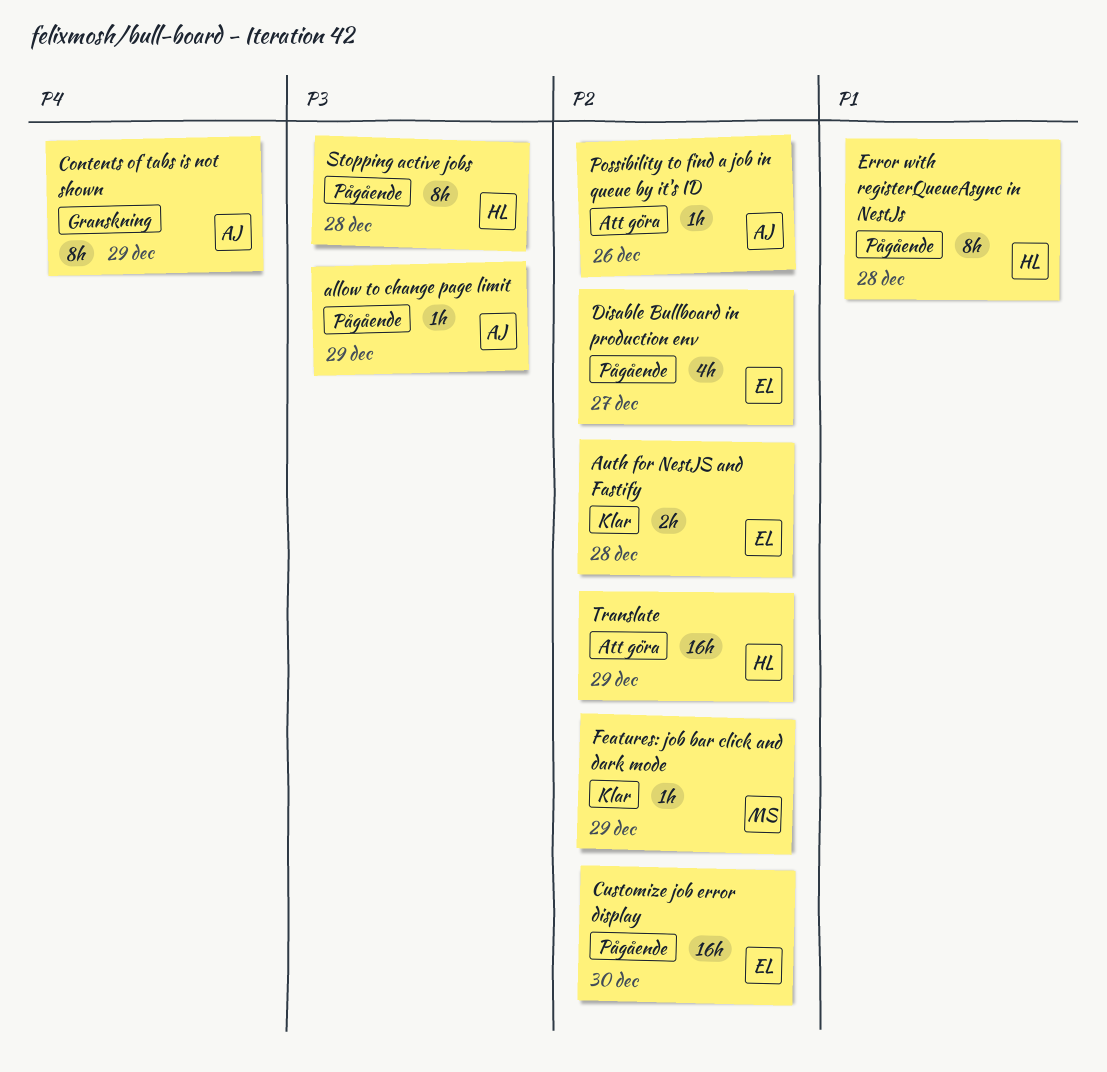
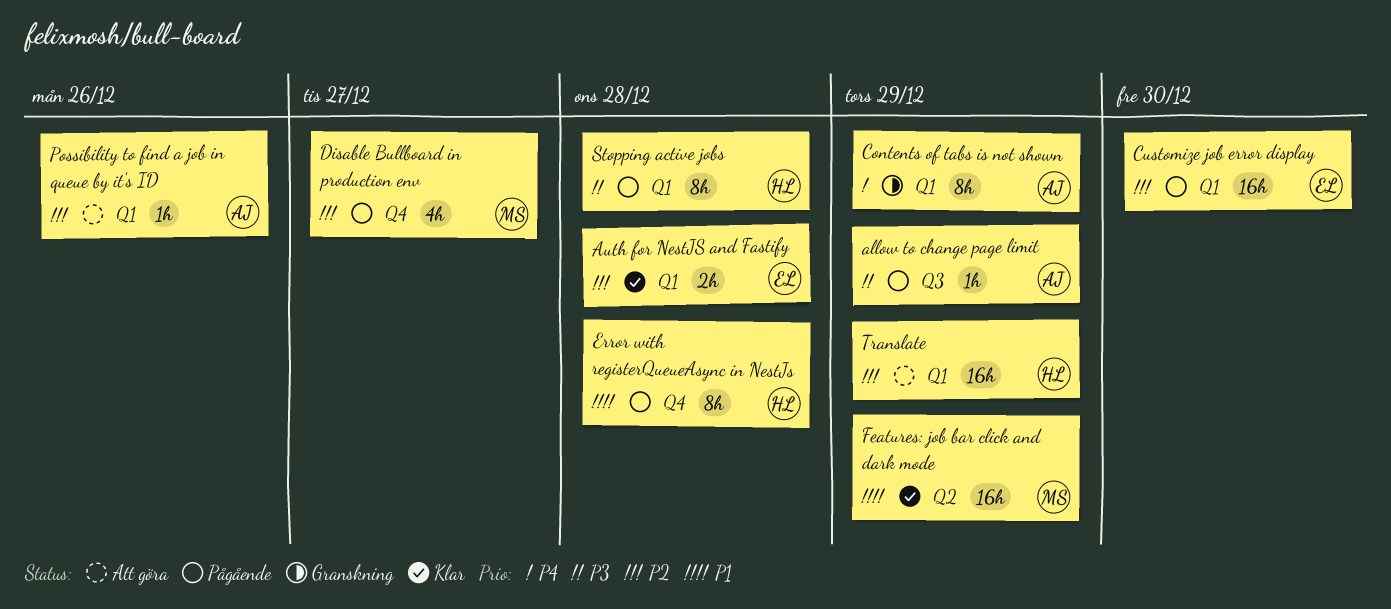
Disable Bullboard in production env, owner: EL -> MS
Features: job bar click and dark mode, priority: P2 -> P1
Features: job bar click and dark mode, estimate: 1h -> 16h

